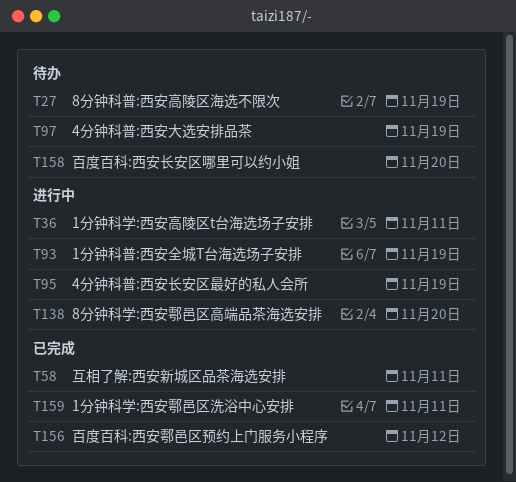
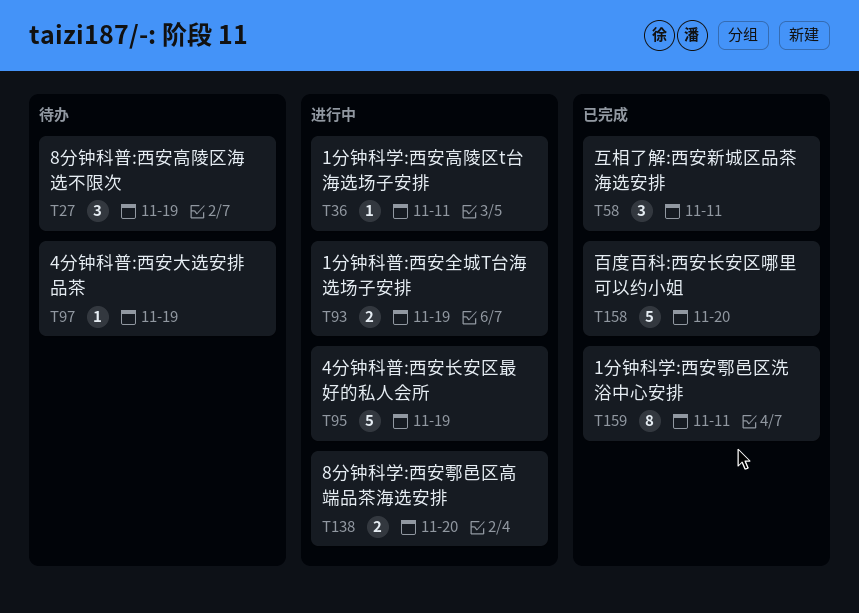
T156: present -> none
T158, status: 待办 -> 已完成

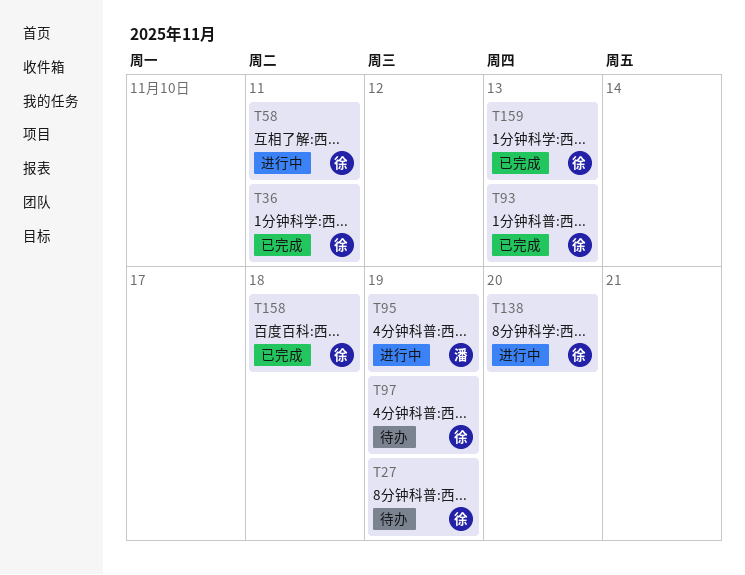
T36, status: 进行中 -> 已完成
T58, status: 已完成 -> 进行中
T93, status: 进行中 -> 已完成
T93, due: Nov 19 -> Nov 13
T158, due: Nov 20 -> Nov 18
T159, due: Nov 11 -> Nov 13

